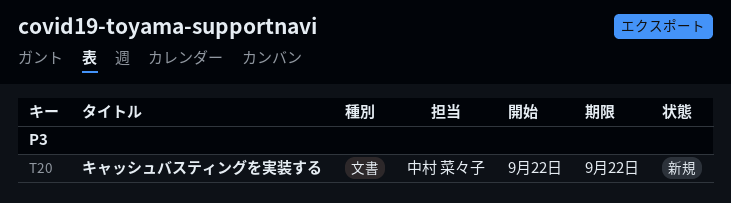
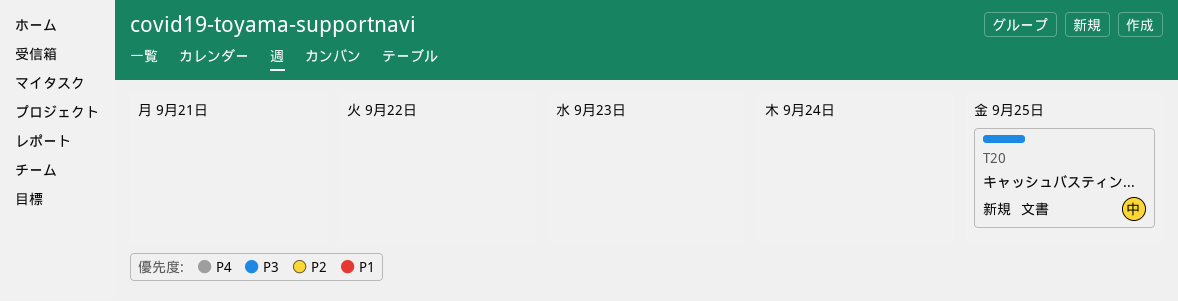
T20, due: Sep 22 -> Sep 25

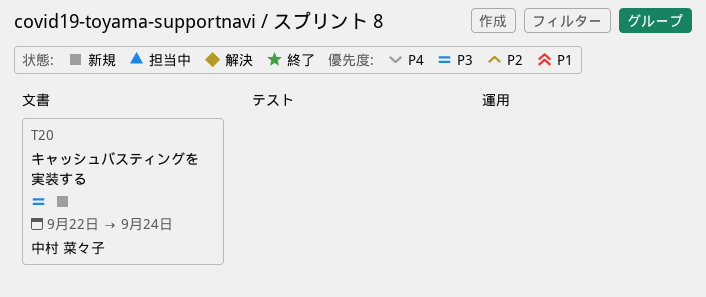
T20, due: Sep 25 -> Sep 24

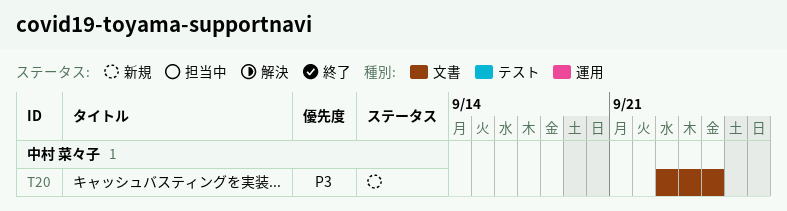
T20, start: Sep 22 -> Sep 23
T20, due: Sep 24 -> Sep 25

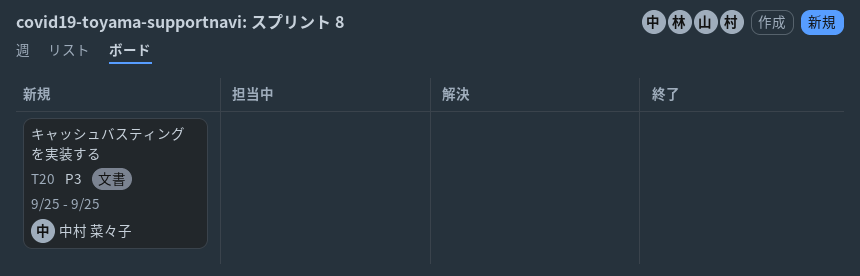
T20, start: Sep 23 -> Sep 25

